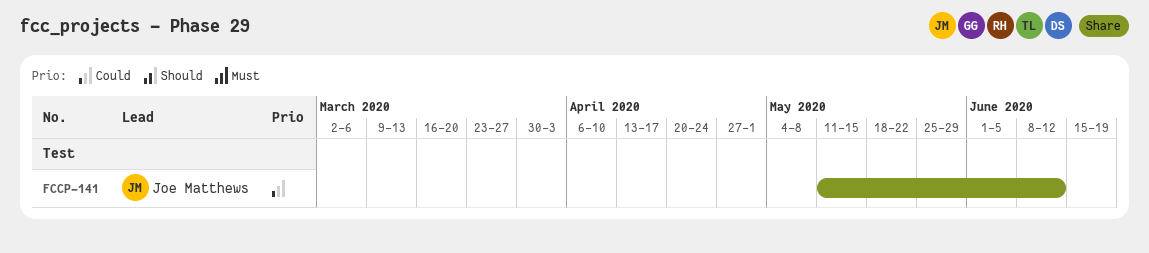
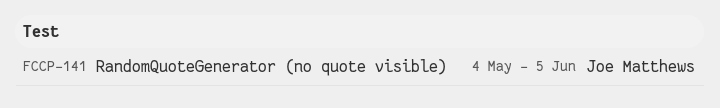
FCCP-141, start: May 11 -> May 4
FCCP-141, due: Jun 12 -> Jun 5

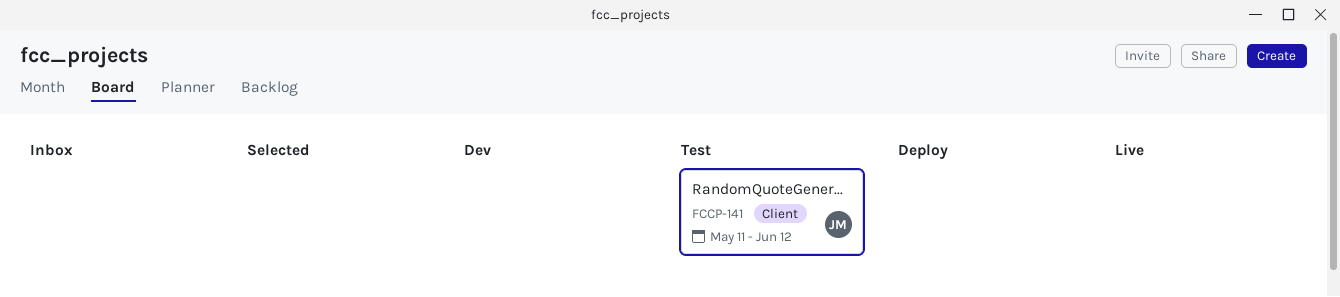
FCCP-141, start: May 4 -> May 11
FCCP-141, due: Jun 5 -> Jun 12

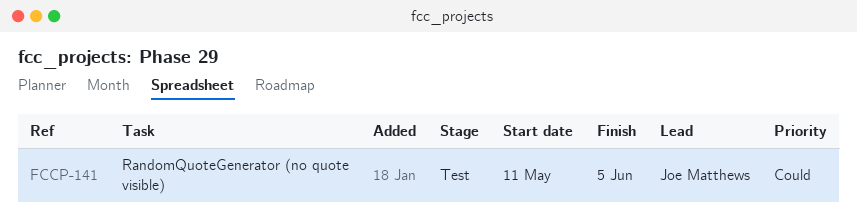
FCCP-141, due: Jun 12 -> Jun 5

